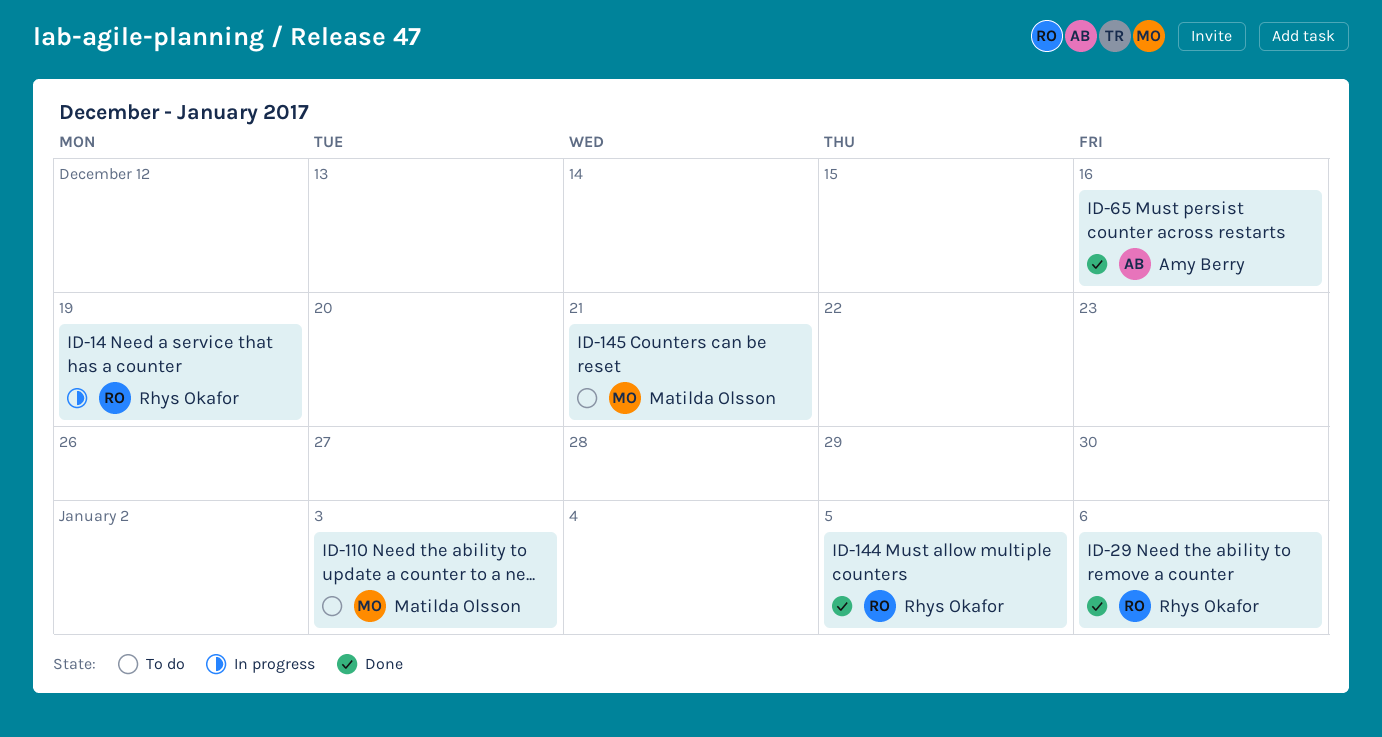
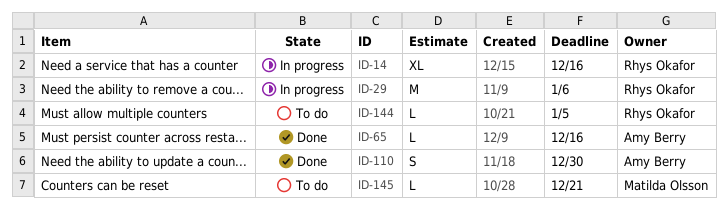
ID-14, due: Dec 19 -> Dec 16
ID-29, status: Done -> In progress
ID-110, status: To do -> Done
ID-110, owner: Matilda Olsson -> Amy Berry
ID-110, due: Jan 3 -> Dec 30
ID-144, status: Done -> To do

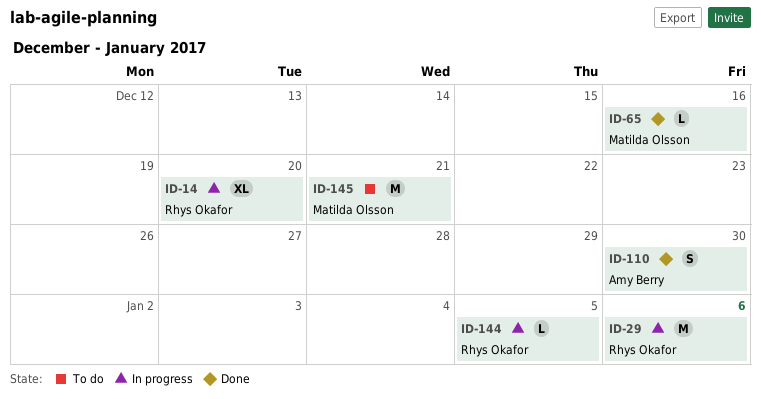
ID-14, due: Dec 16 -> Dec 20
ID-65, owner: Amy Berry -> Matilda Olsson
ID-144, status: To do -> In progress
ID-145, estimate: L -> M

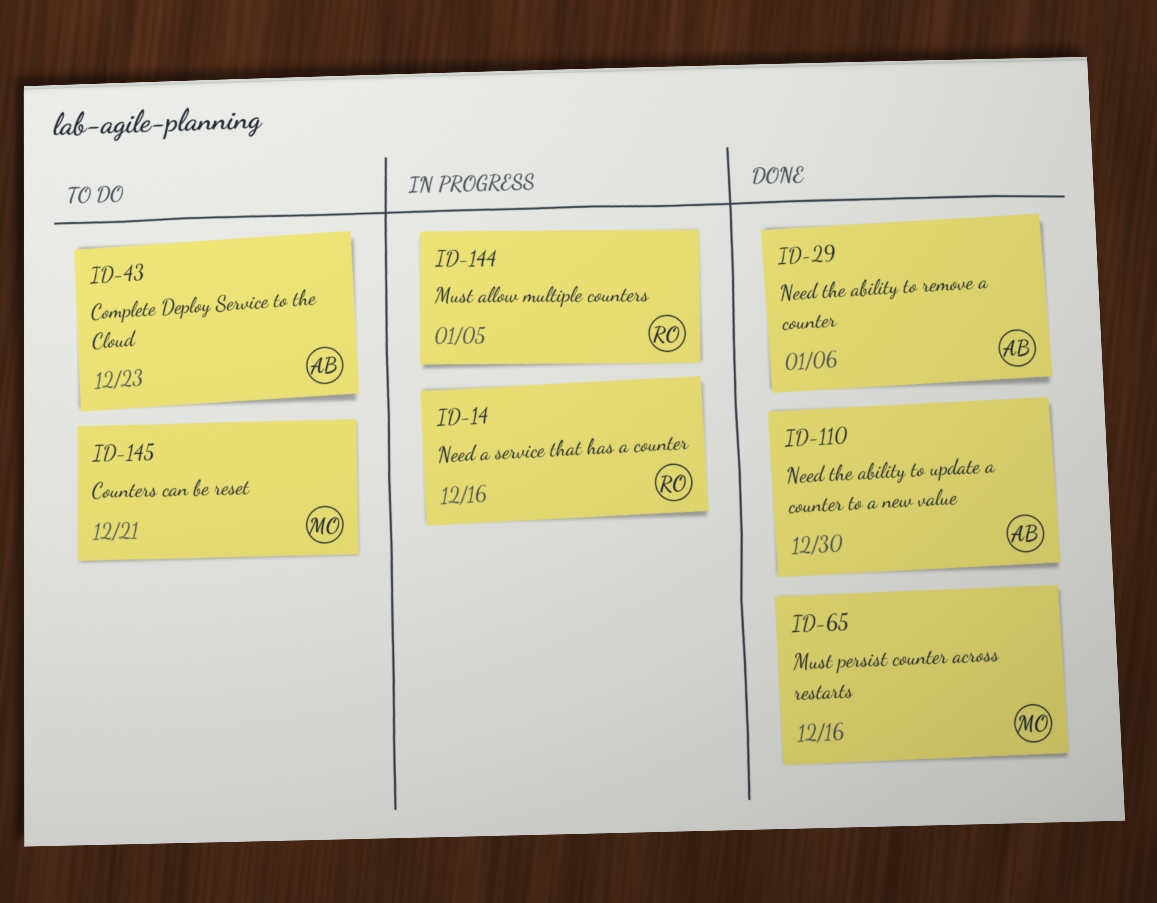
ID-14, due: Dec 20 -> Dec 16
ID-29, status: In progress -> Done
ID-29, owner: Rhys Okafor -> Amy Berry
ID-43: none -> present

